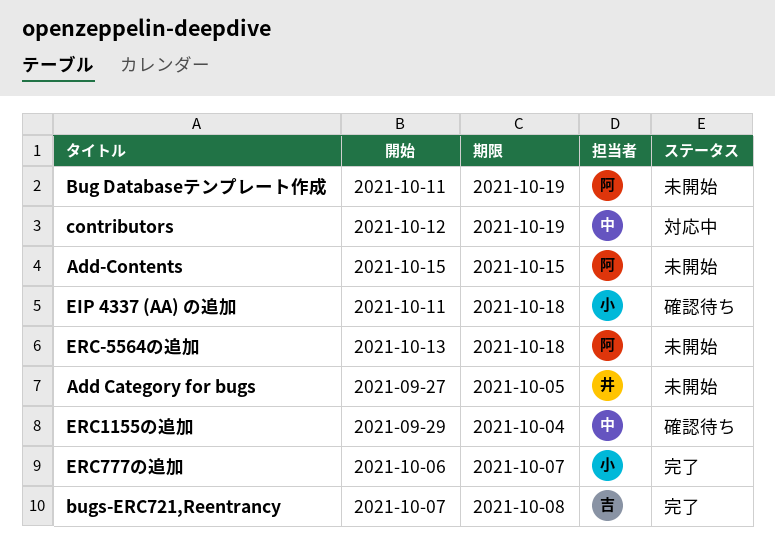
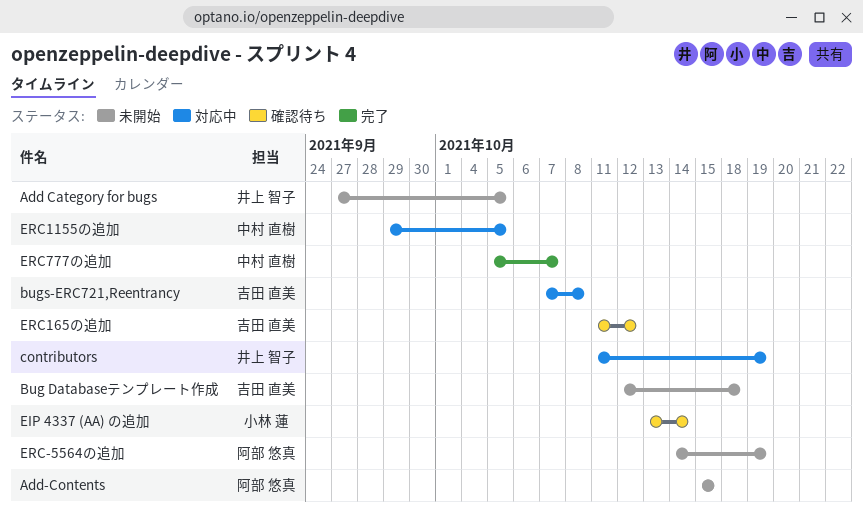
Bug Databaseテンプレート作成, owner: 阿部 悠真 -> 吉田 直美
Bug Databaseテンプレート作成, start: Oct 11 -> Oct 12
Bug Databaseテンプレート作成, due: Oct 19 -> Oct 18
bugs-ERC721,Reentrancy, status: 完了 -> 対応中
contributors, owner: 中村 直樹 -> 井上 智子
contributors, start: Oct 12 -> Oct 11
EIP 4337 (AA) の追加, start: Oct 11 -> Oct 13
EIP 4337 (AA) の追加, due: Oct 18 -> Oct 14
ERC-5564の追加, start: Oct 13 -> Oct 14
ERC-5564の追加, due: Oct 18 -> Oct 19
ERC1155の追加, status: 確認待ち -> 対応中
ERC1155の追加, due: Oct 4 -> Oct 5
ERC165の追加: none -> present
ERC777の追加, owner: 小林 蓮 -> 中村 直樹
ERC777の追加, start: Oct 6 -> Oct 5

